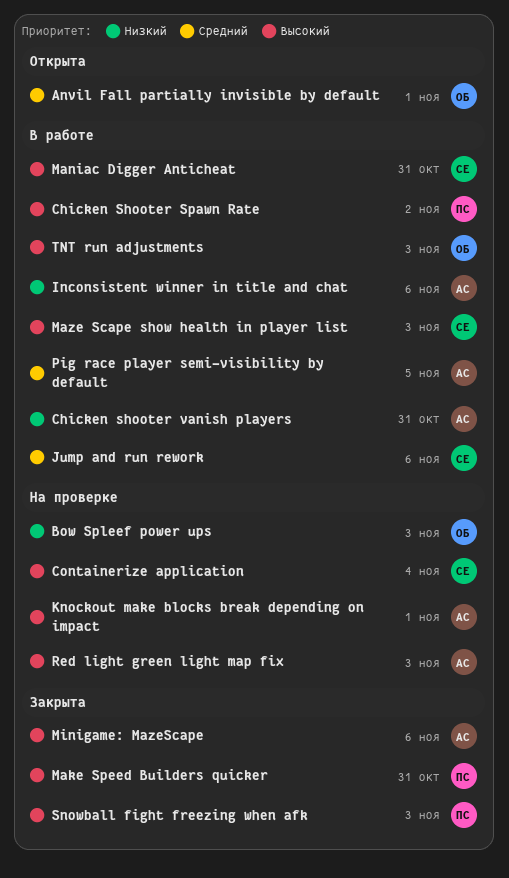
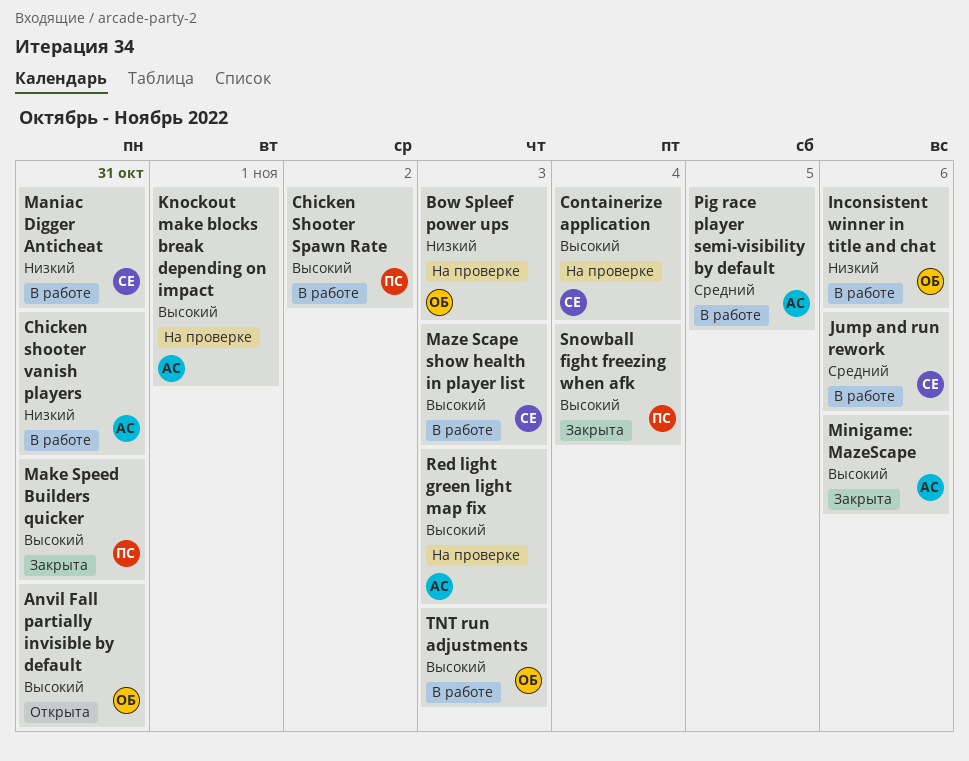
Anvil Fall partially invisible by default, priority: Средний -> Высокий
Anvil Fall partially invisible by default, due: Nov 1 -> Oct 31
Inconsistent winner in title and chat, owner: АС -> ОБ
Maniac Digger Anticheat, priority: Высокий -> Низкий
Snowball fight freezing when afk, due: Nov 3 -> Nov 4

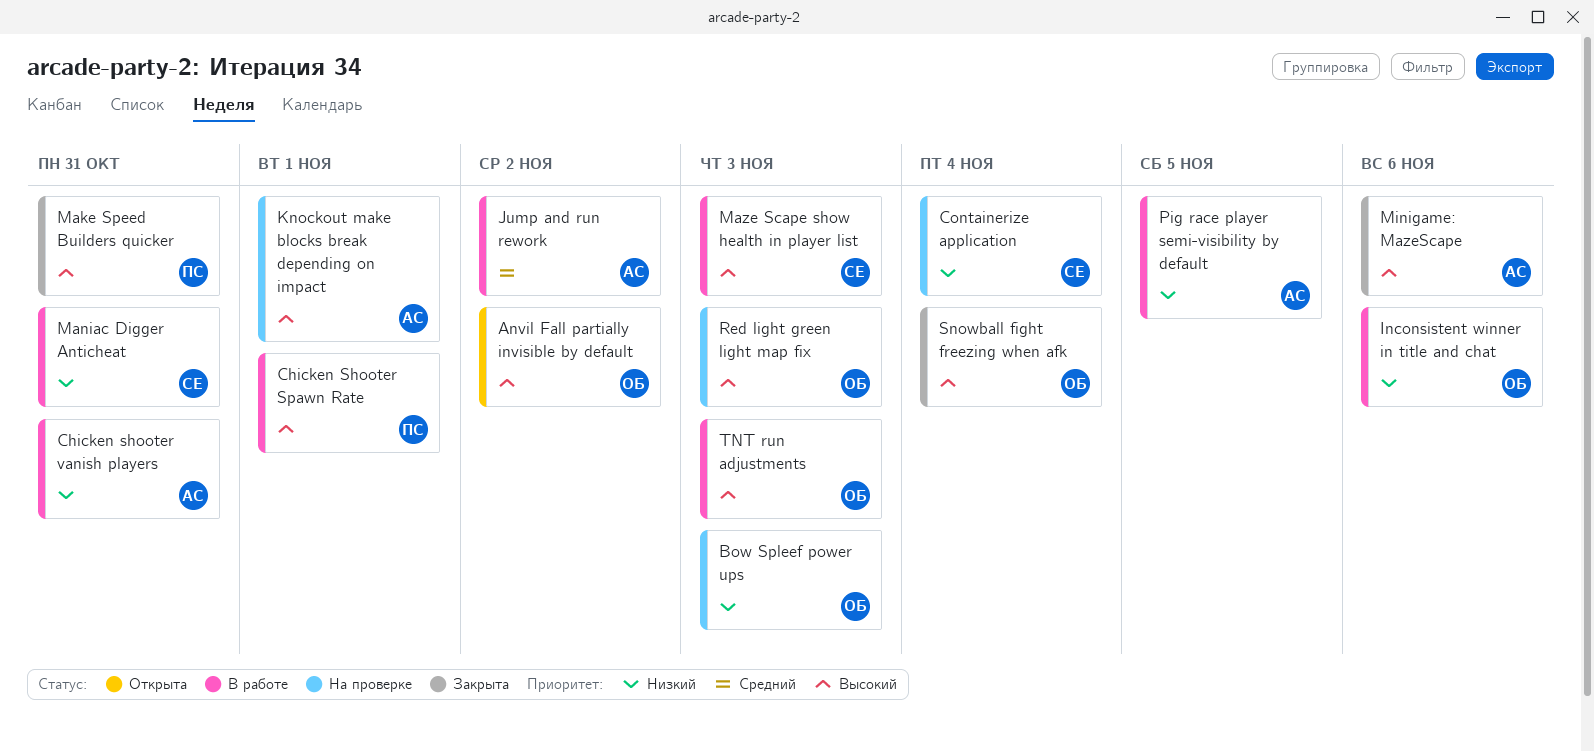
Anvil Fall partially invisible by default, due: Oct 31 -> Nov 2
Chicken Shooter Spawn Rate, due: Nov 2 -> Nov 1
Containerize application, priority: Высокий -> Низкий
Jump and run rework, owner: СЕ -> АС
Jump and run rework, due: Nov 6 -> Nov 2
Pig race player semi-visibility by default, priority: Средний -> Низкий
Red light green light map fix, owner: АС -> ОБ
Snowball fight freezing when afk, owner: ПС -> ОБ

